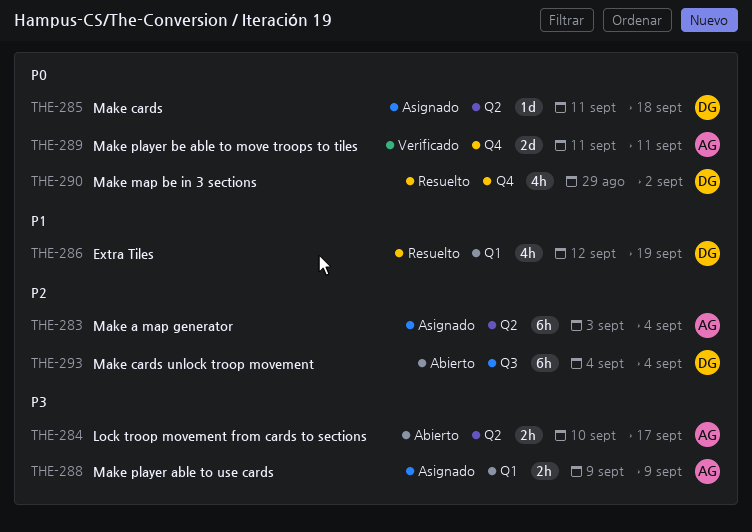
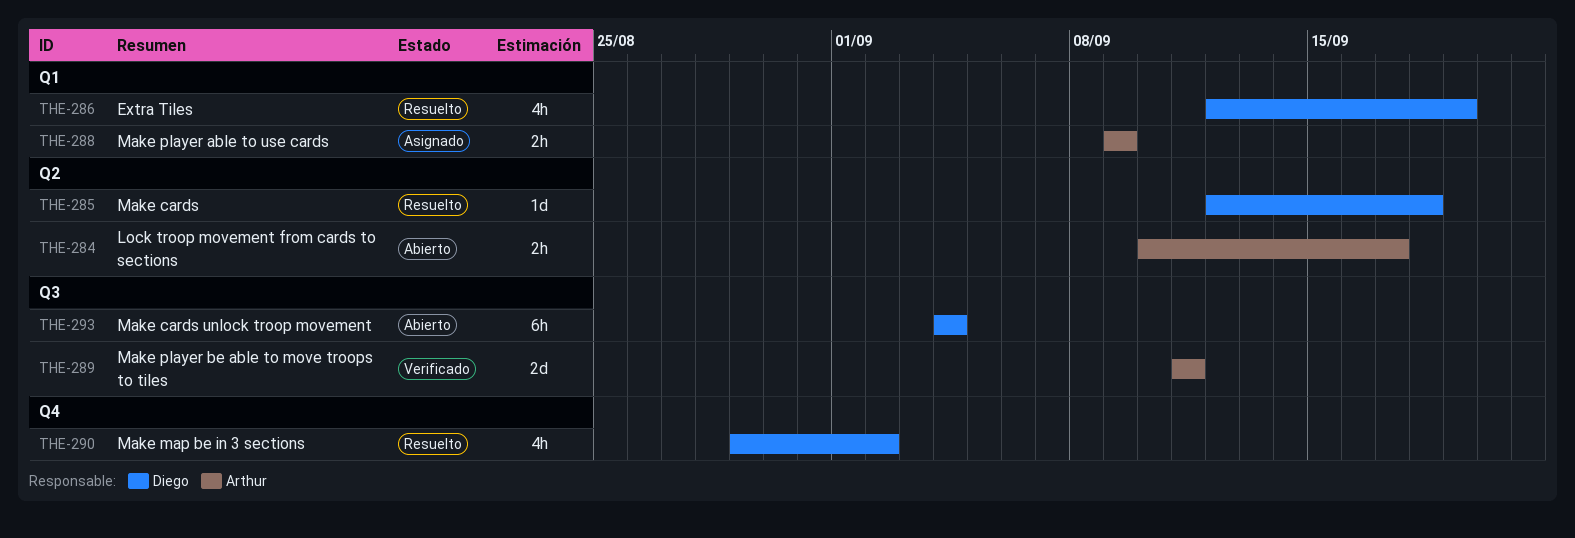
THE-283: present -> none
THE-285, status: Asignado -> Resuelto
THE-285, start: Sep 11 -> Sep 12
THE-289, label: Q4 -> Q3

